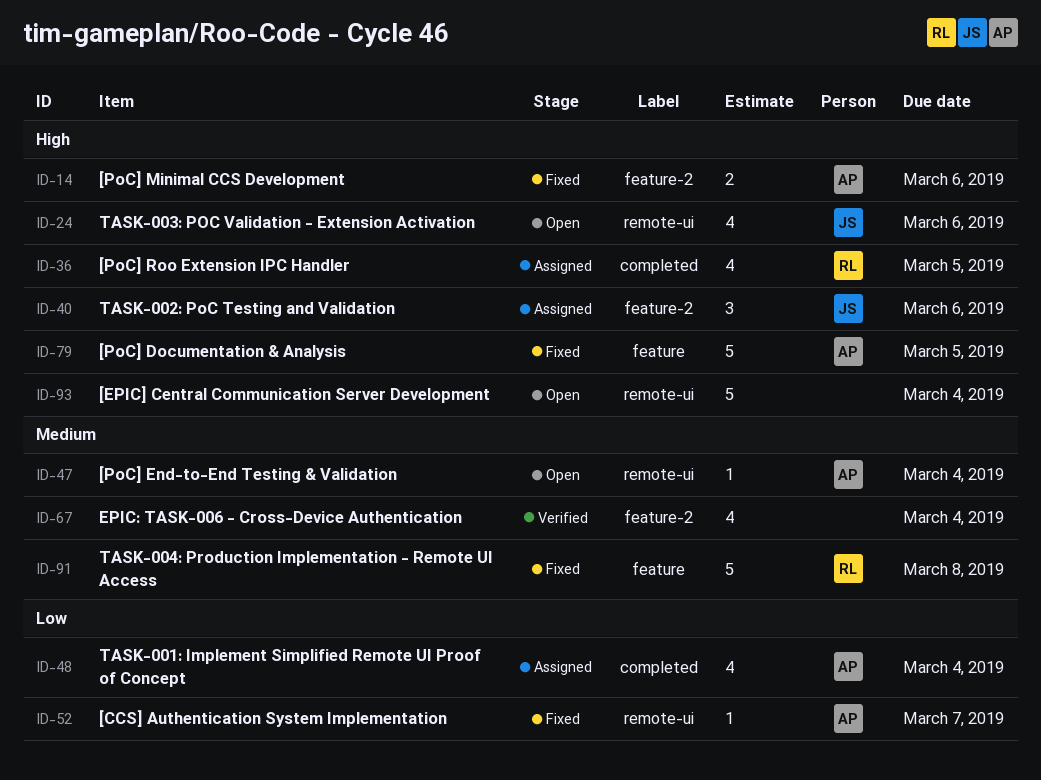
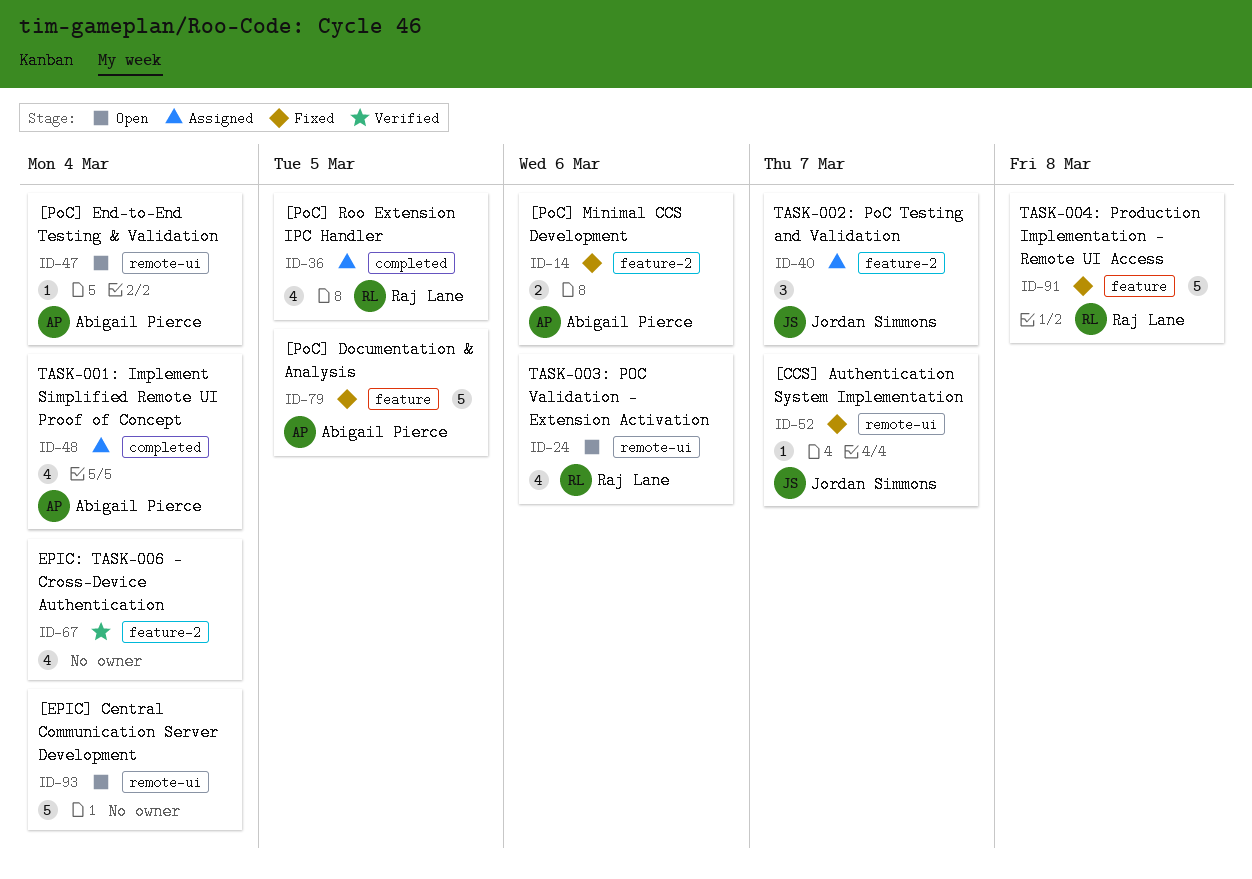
ID-24, owner: Jordan Simmons -> Raj Lane
ID-40, due: Mar 6 -> Mar 7
ID-52, owner: Abigail Pierce -> Jordan Simmons

